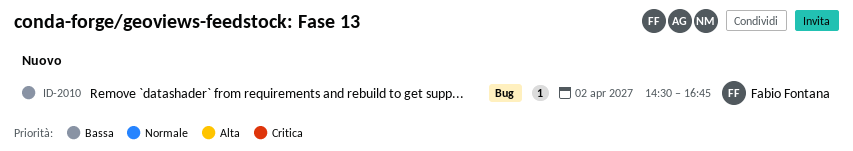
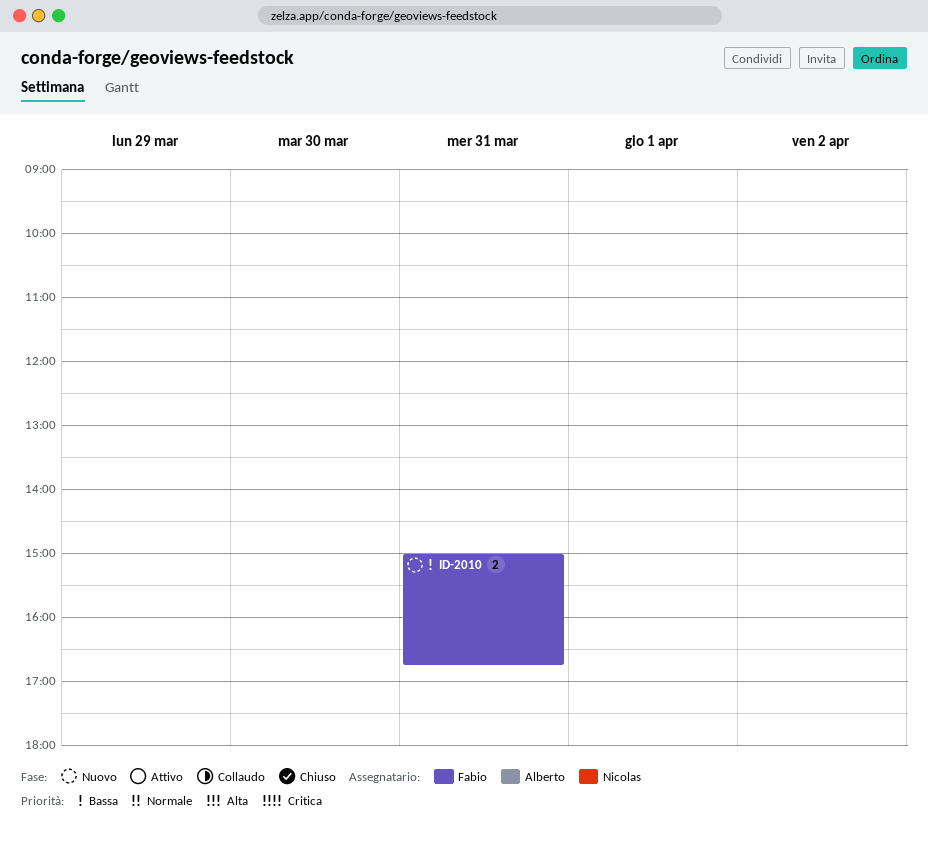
ID-2010, estimate: 1 -> 2
ID-2010, day: Apr 2 -> Mar 31
ID-2010, begins: 14:30 -> 15:00

